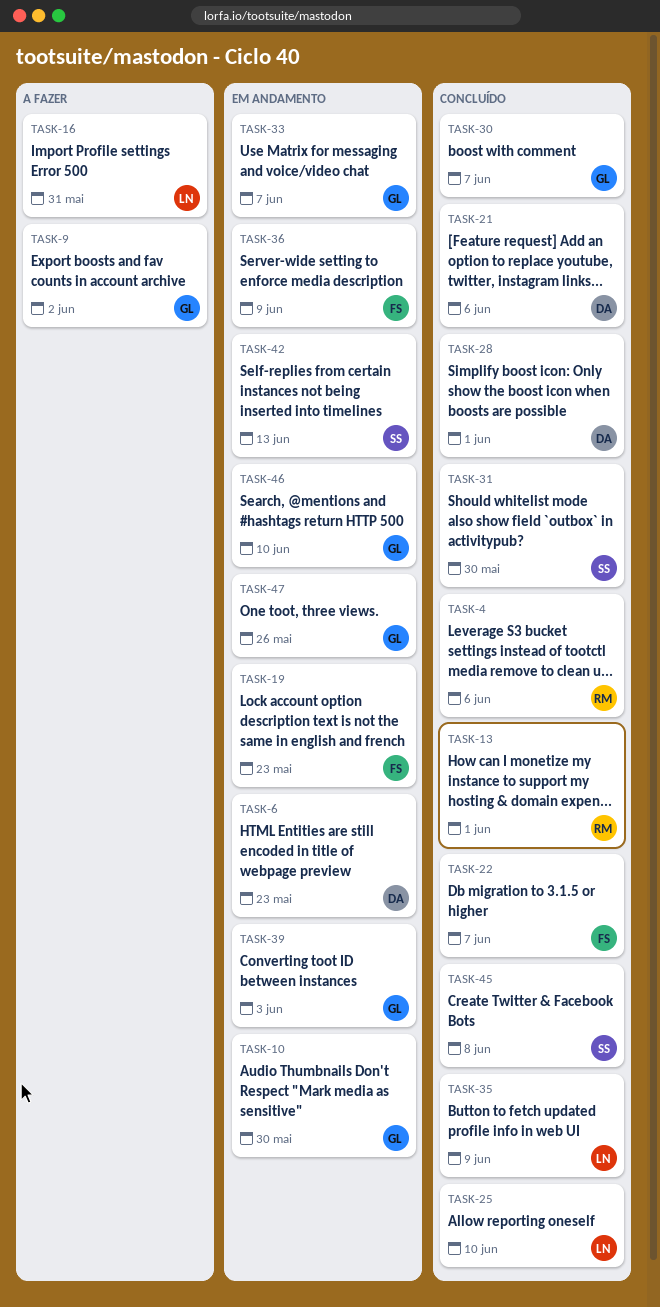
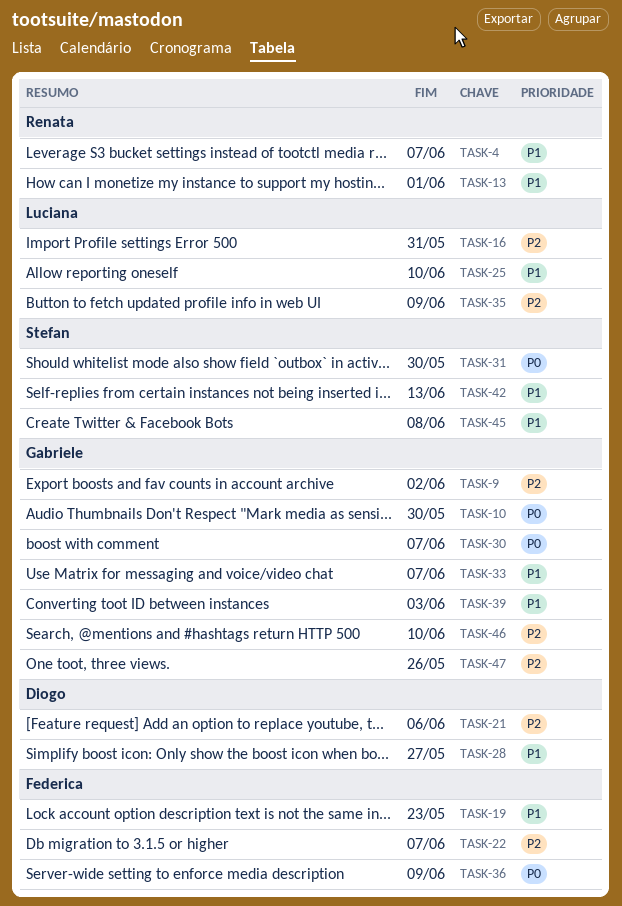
TASK-4, due: Jun 6 -> Jun 7
TASK-6: present -> none
TASK-28, due: Jun 1 -> May 27

